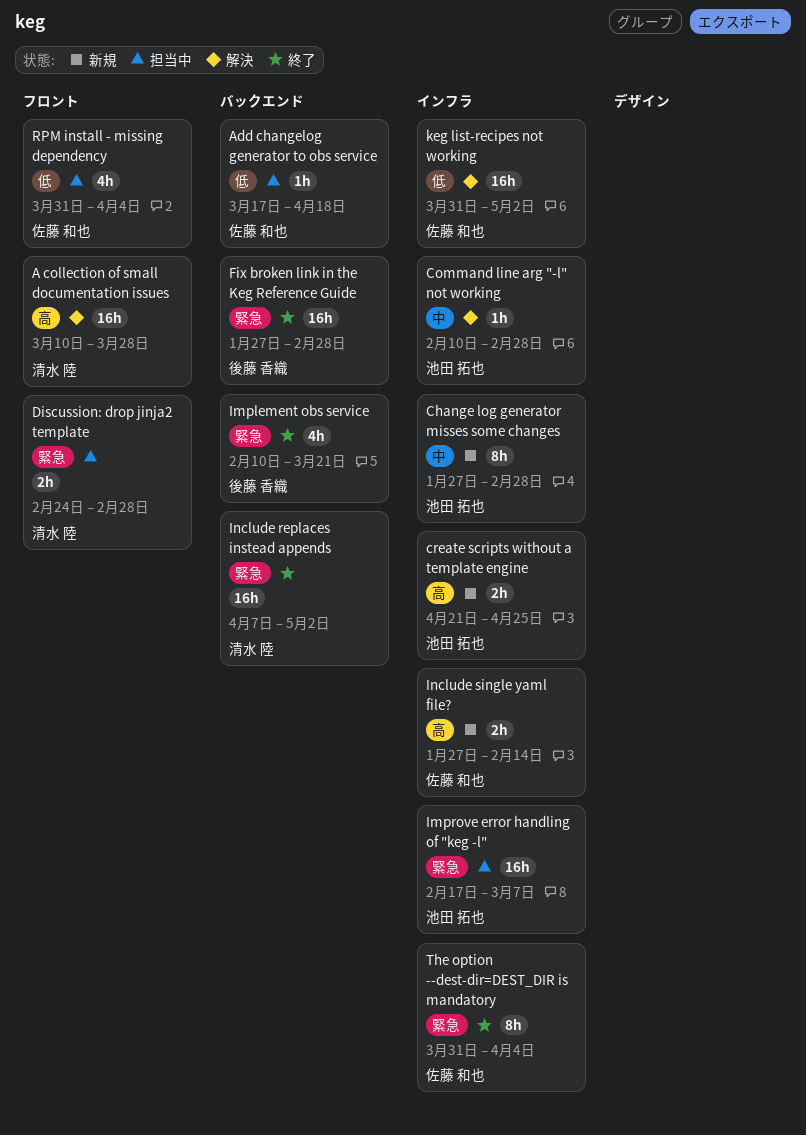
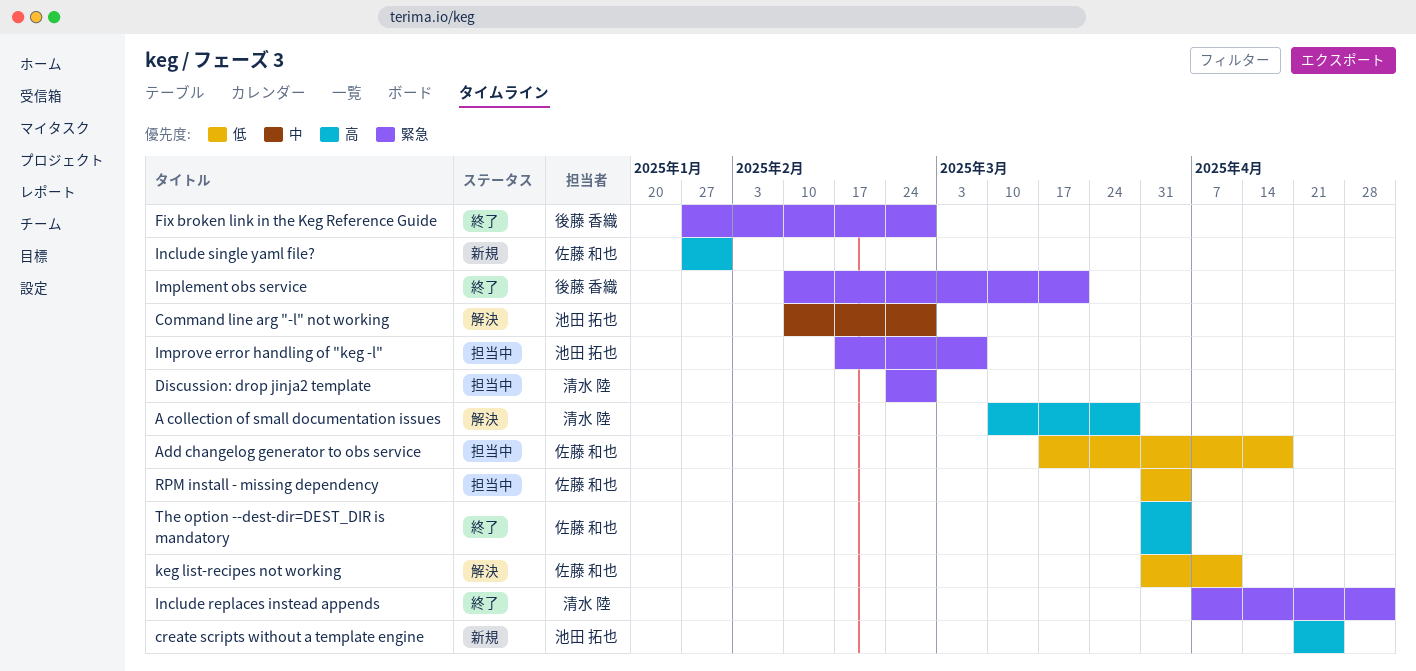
Change log generator misses some changes: present -> none
Include single yaml file?, due: Feb 14 -> Jan 31
keg list-recipes not working, due: May 2 -> Apr 11
The option --dest-dir=DEST_DIR is mandatory, priority: 緊急 -> 高

